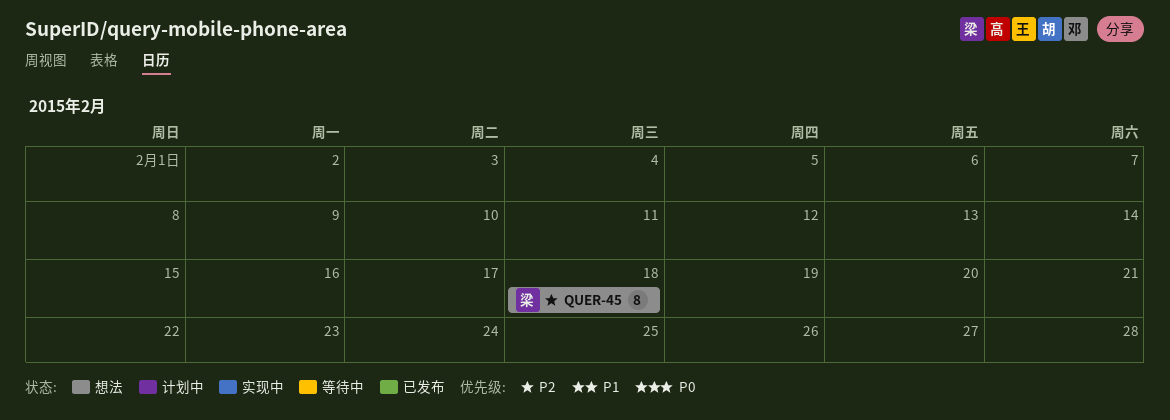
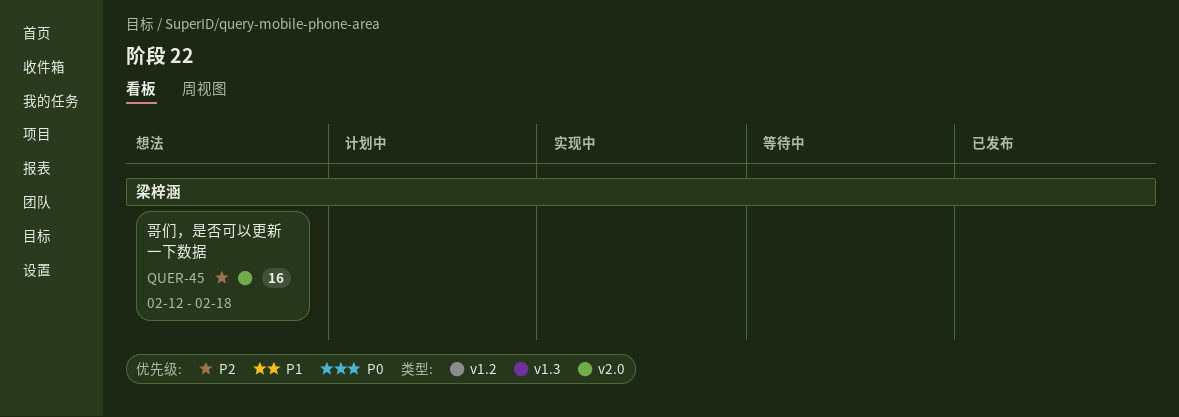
QUER-45, estimate: 8 -> 16
QUER-45, start: Feb 18 -> Feb 12

